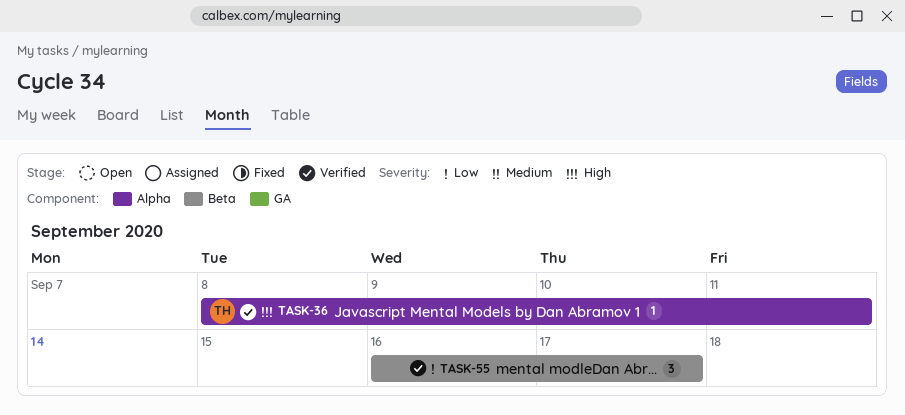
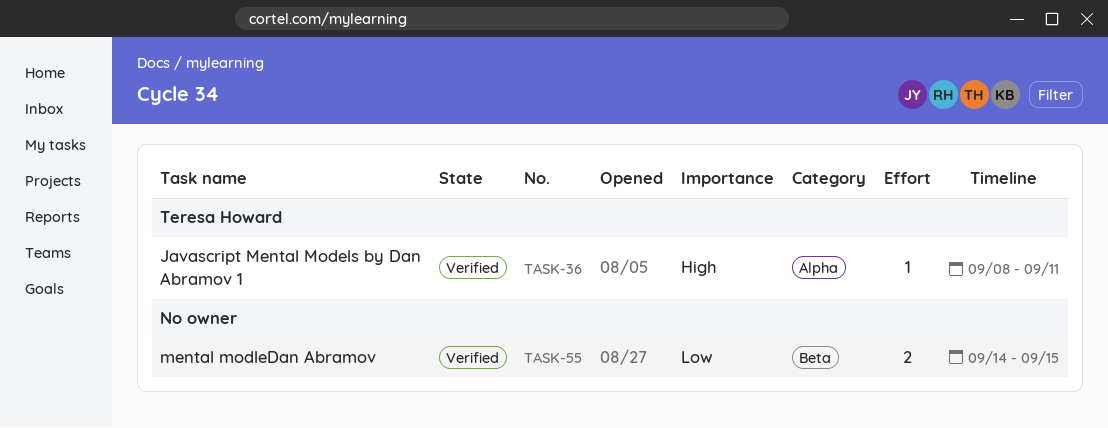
TASK-55, estimate: 3 -> 2
TASK-55, start: Sep 16 -> Sep 14
TASK-55, due: Sep 17 -> Sep 15

